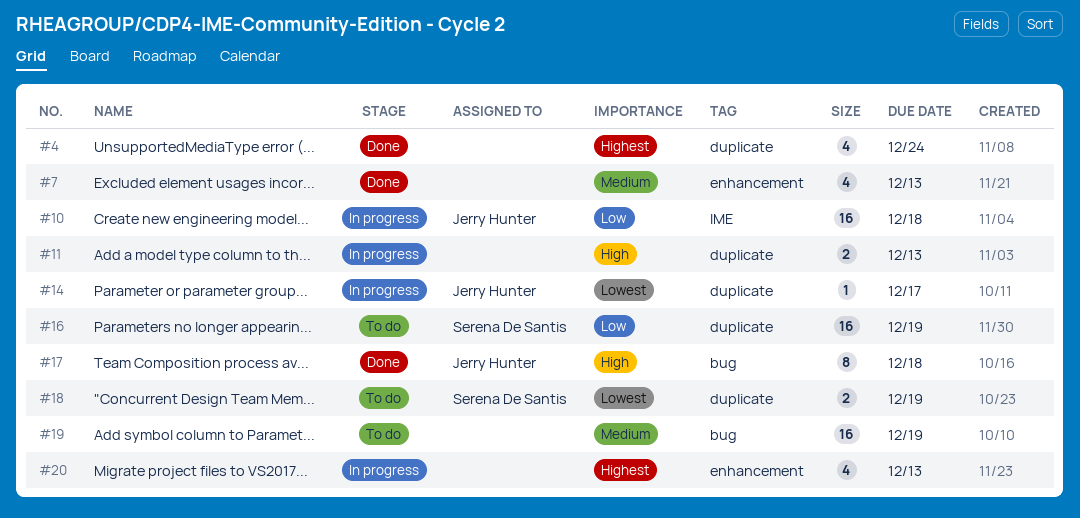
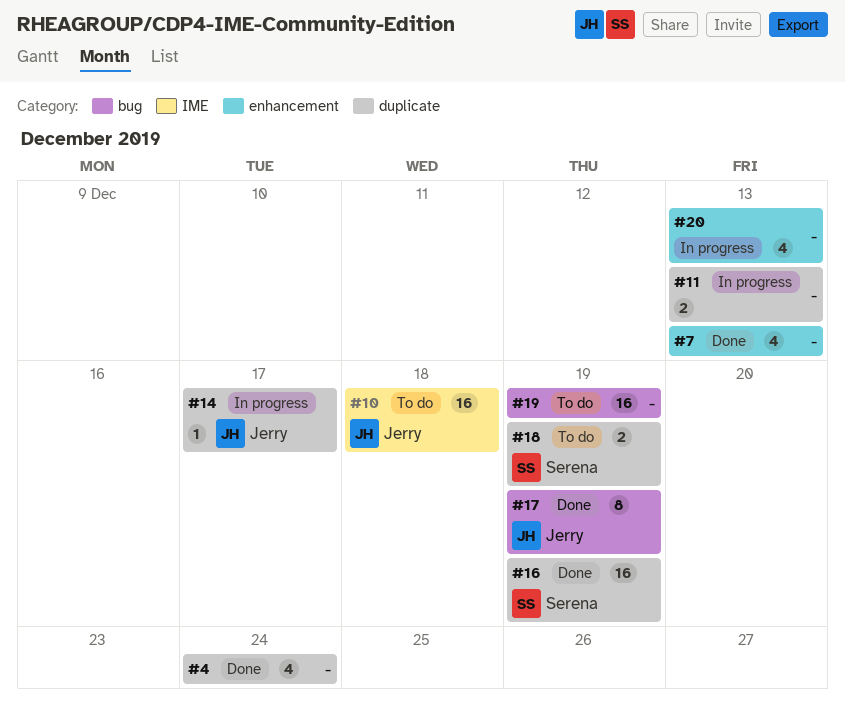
#10, status: In progress -> To do
#16, status: To do -> Done
#17, due: Dec 18 -> Dec 19

